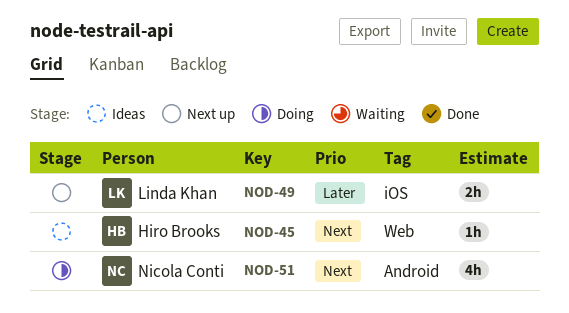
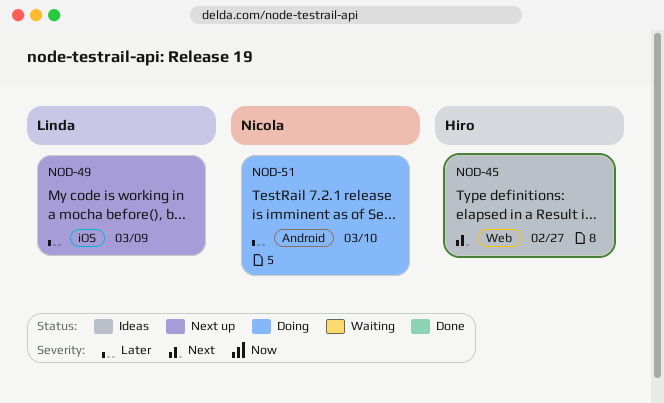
NOD-51, priority: Next -> Later

